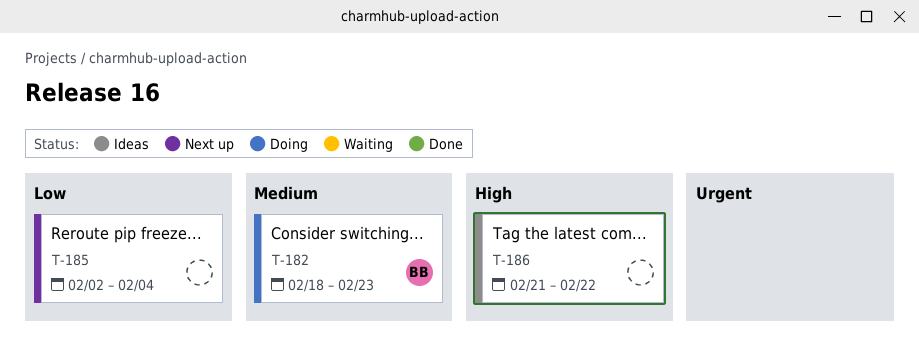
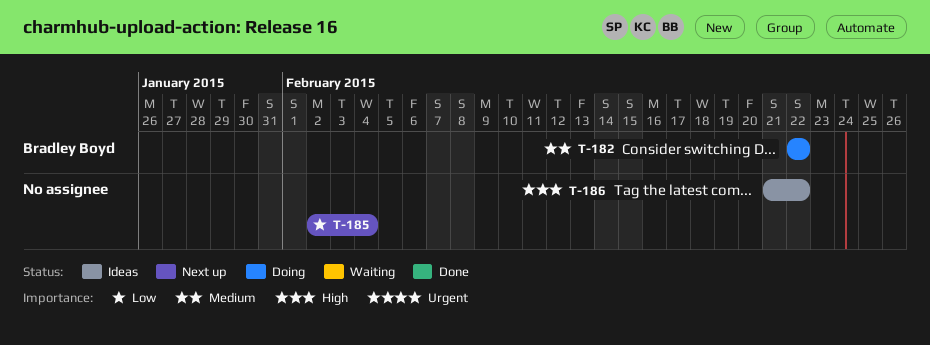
T-182, start: Feb 18 -> Feb 22
T-182, due: Feb 23 -> Feb 22

